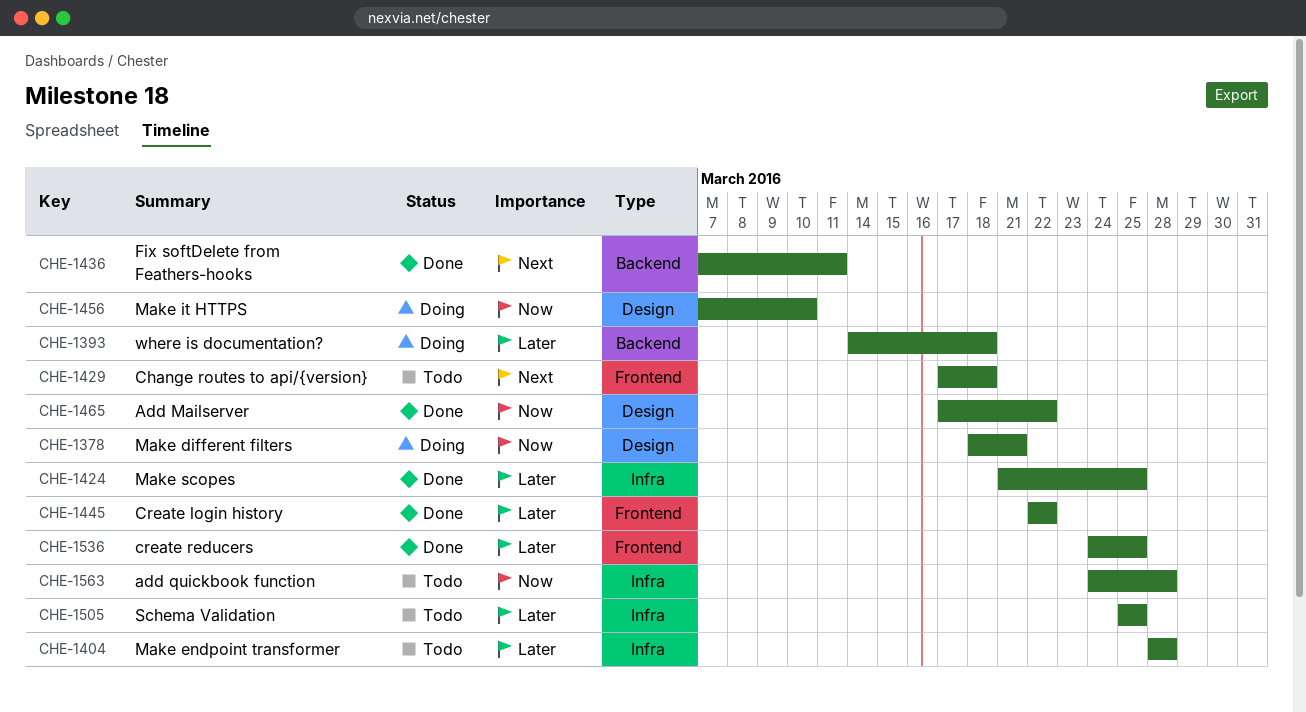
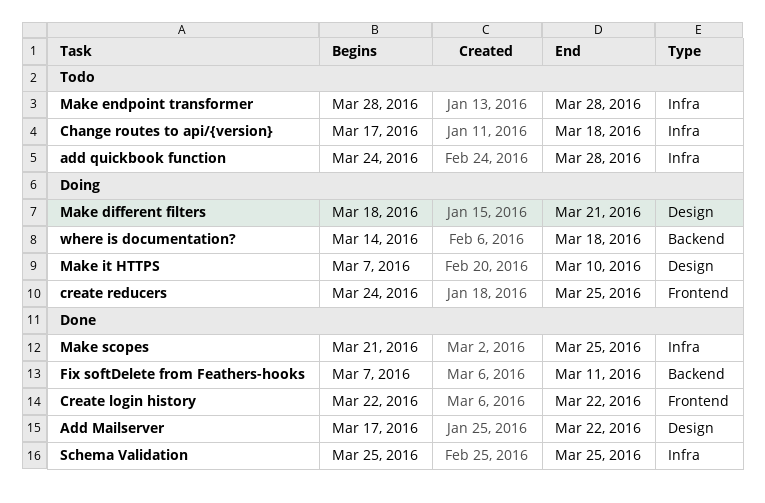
Change routes to api/{version}, label: Frontend -> Infra
create reducers, status: Done -> Doing
Schema Validation, status: Todo -> Done

